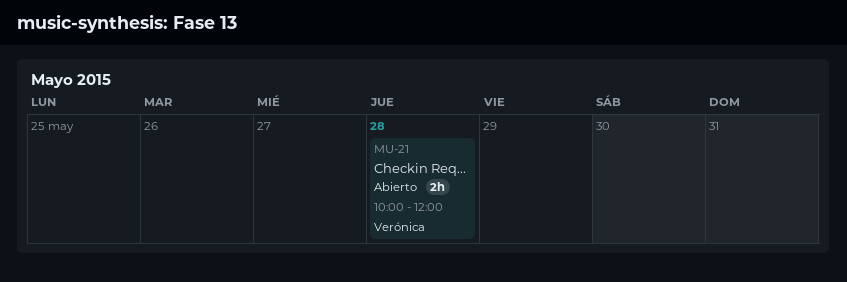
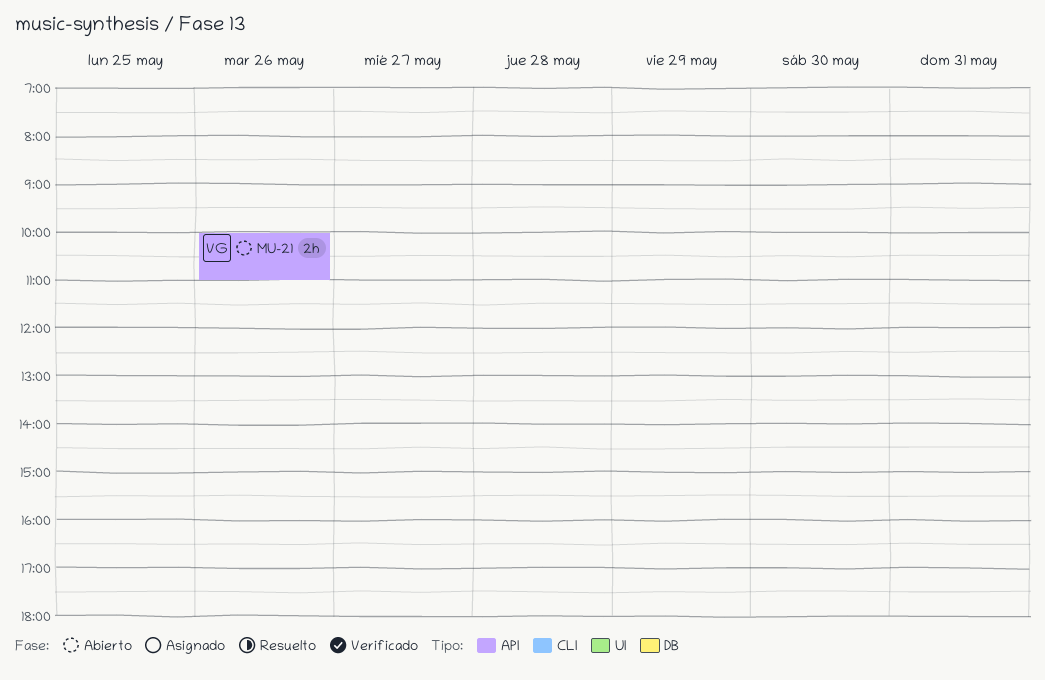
MU-21, day: May 28 -> May 26
MU-21, ends: 12:00 -> 11:00

